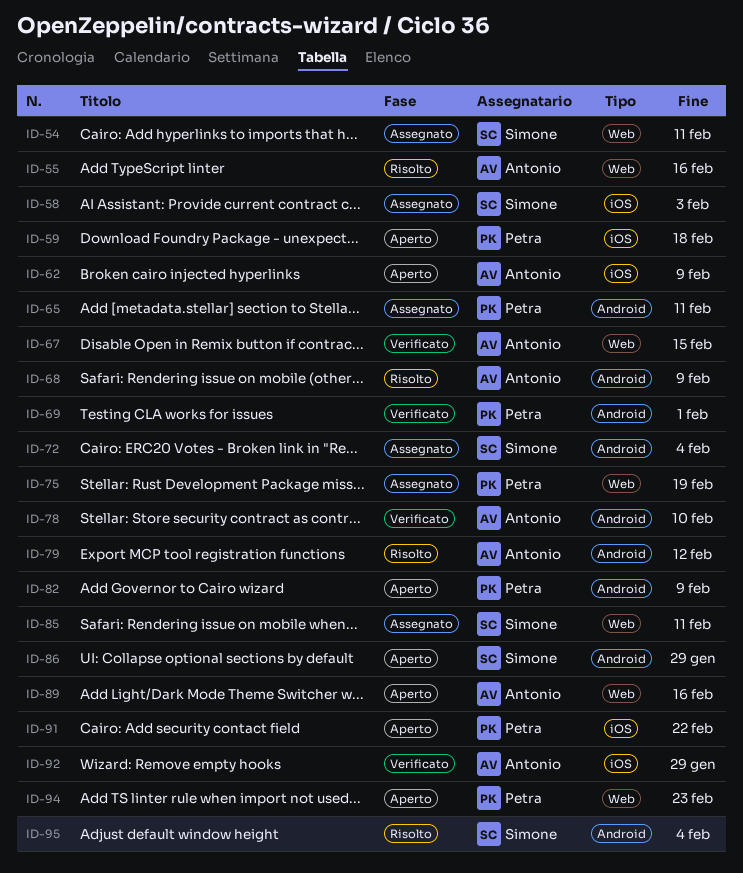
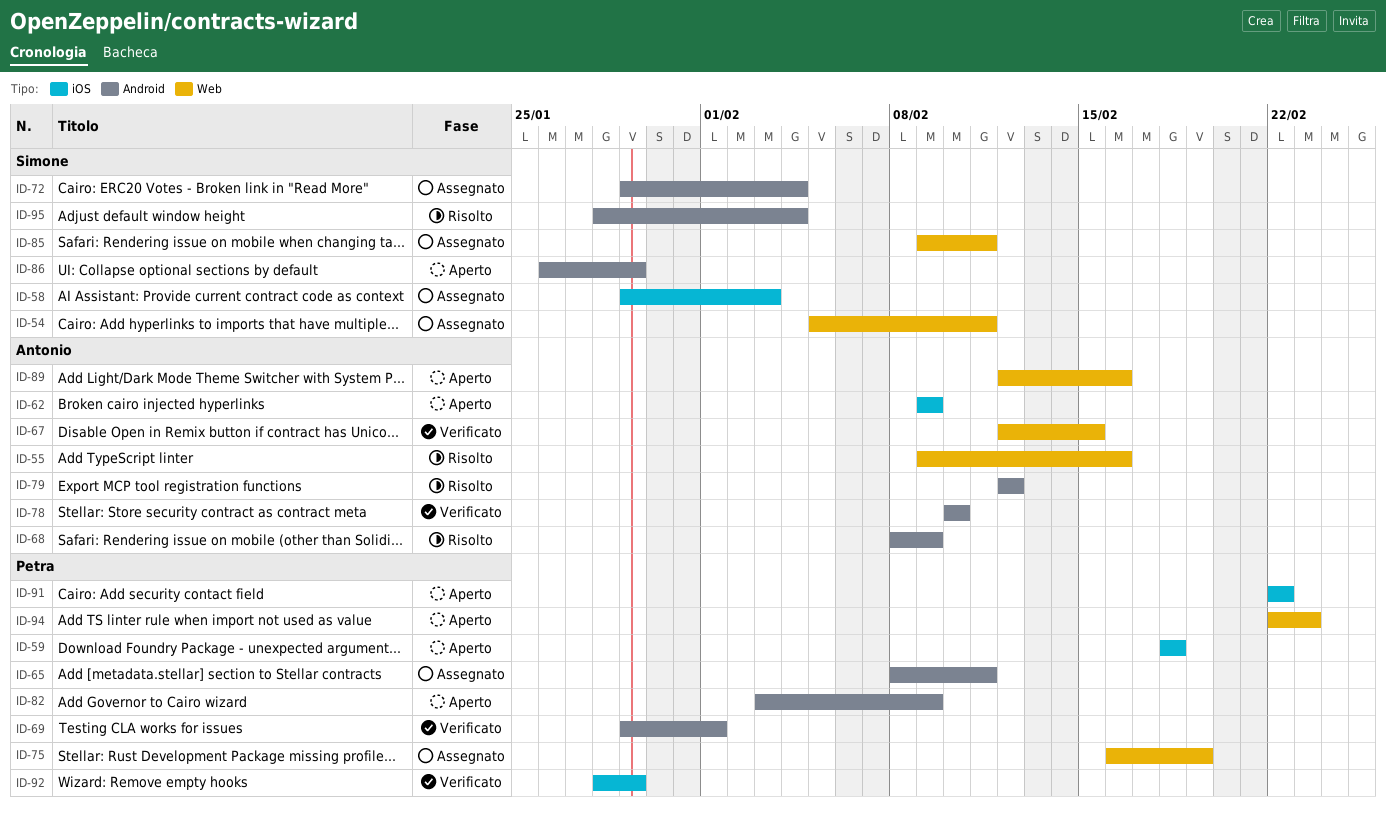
ID-92, owner: Antonio -> Petra

